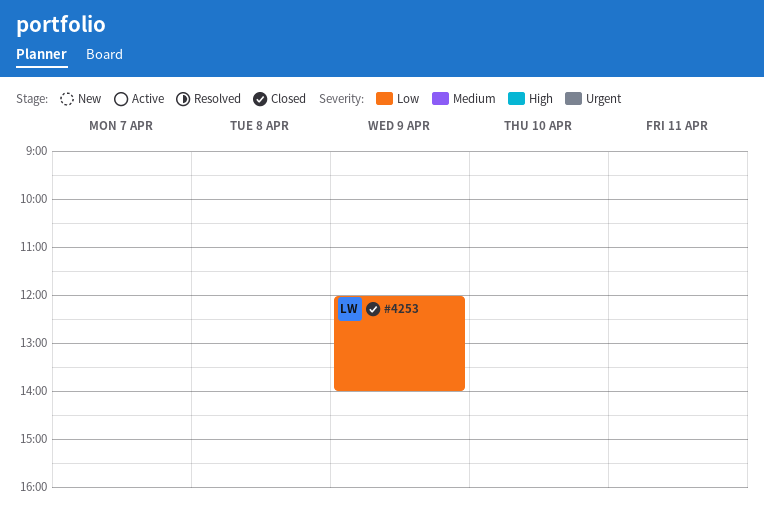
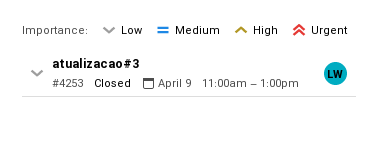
#4253, begins: 12:00 -> 11:00
#4253, ends: 14:00 -> 13:00

